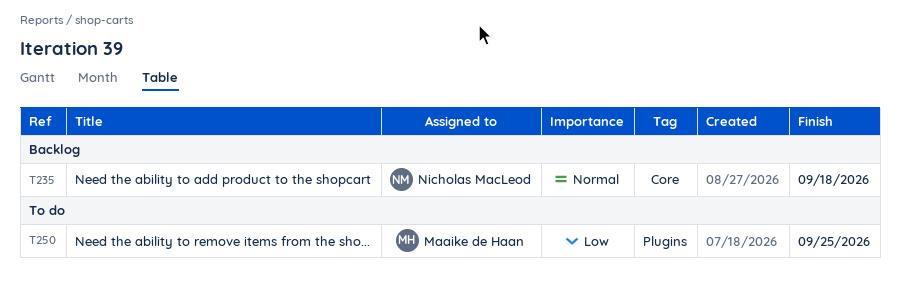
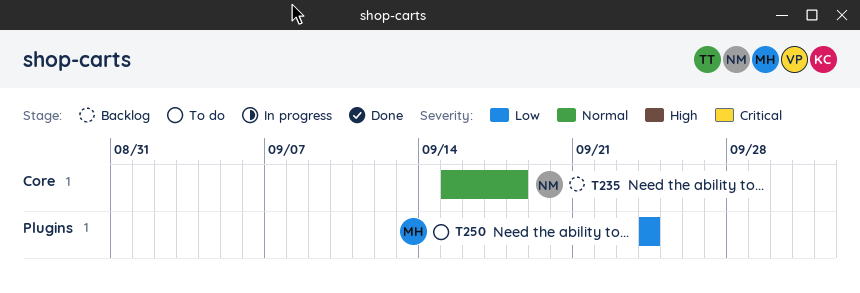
T250, due: Sep 25 -> Sep 24

